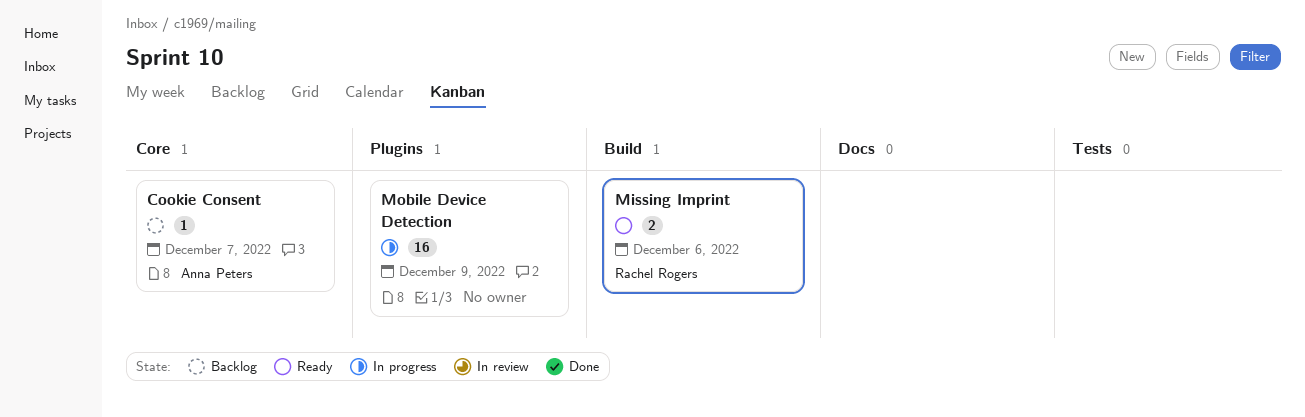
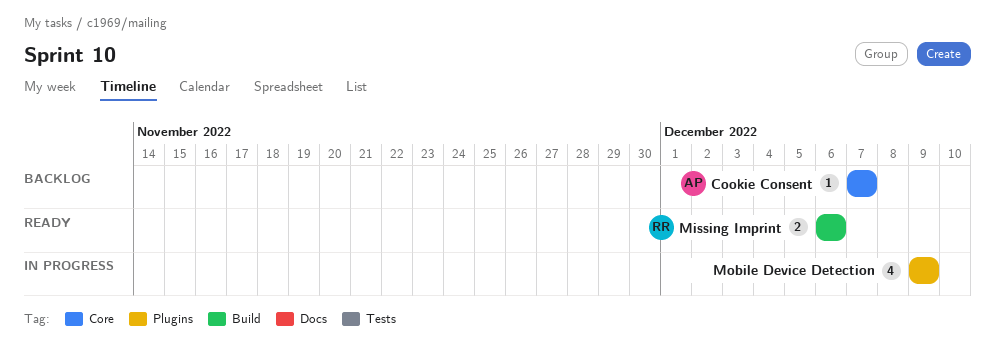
Mobile Device Detection, estimate: 16 -> 4

